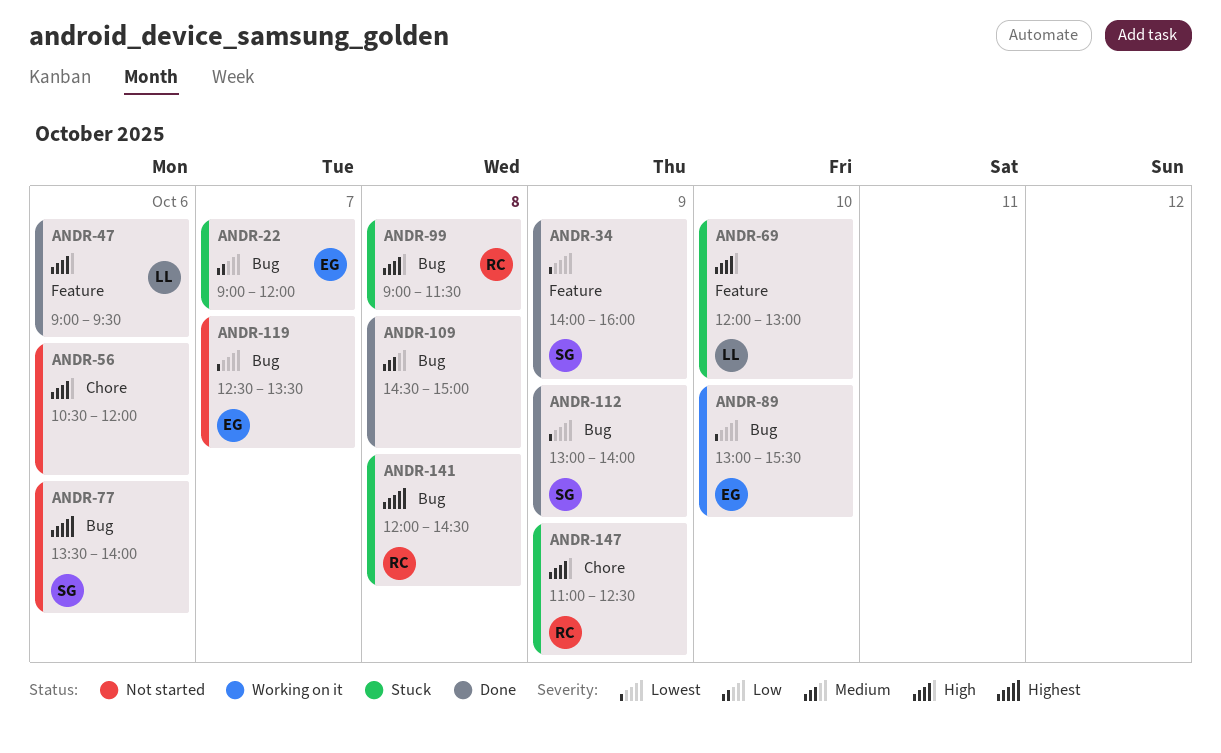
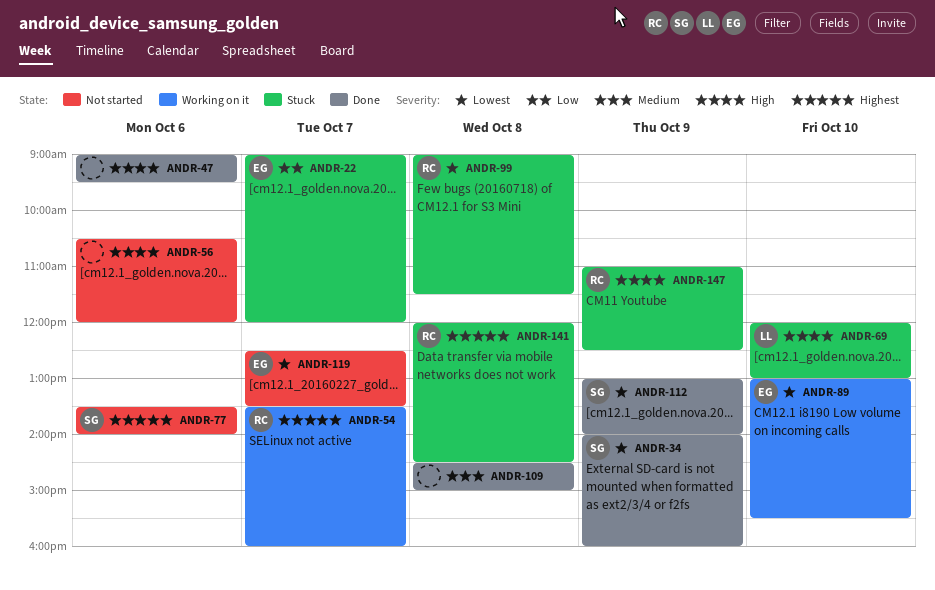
ANDR-47, owner: LL -> none
ANDR-54: none -> present
ANDR-99, priority: High -> Lowest

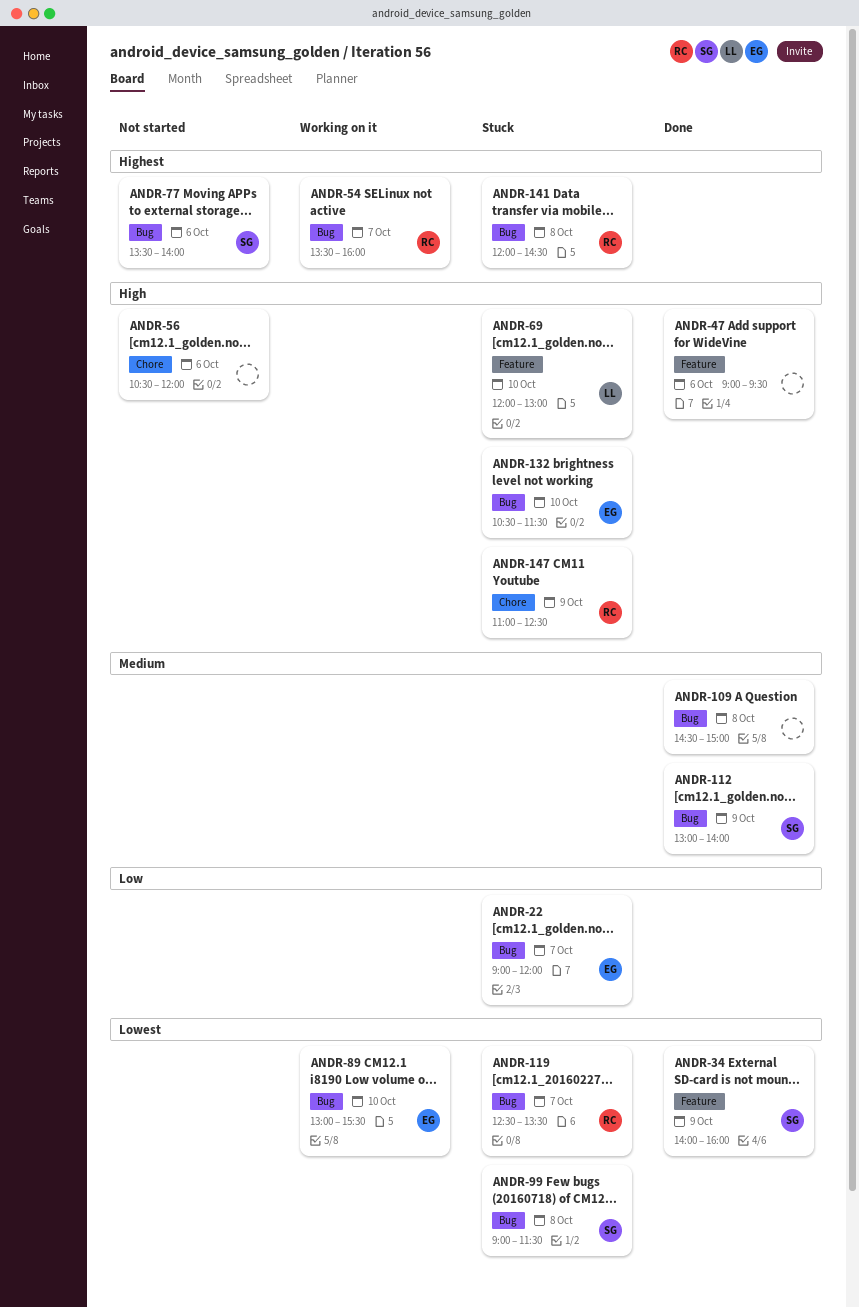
ANDR-99, owner: RC -> SG
ANDR-112, priority: Lowest -> Medium
ANDR-119, status: Not started -> Stuck
ANDR-119, owner: EG -> RC
ANDR-132: none -> present

